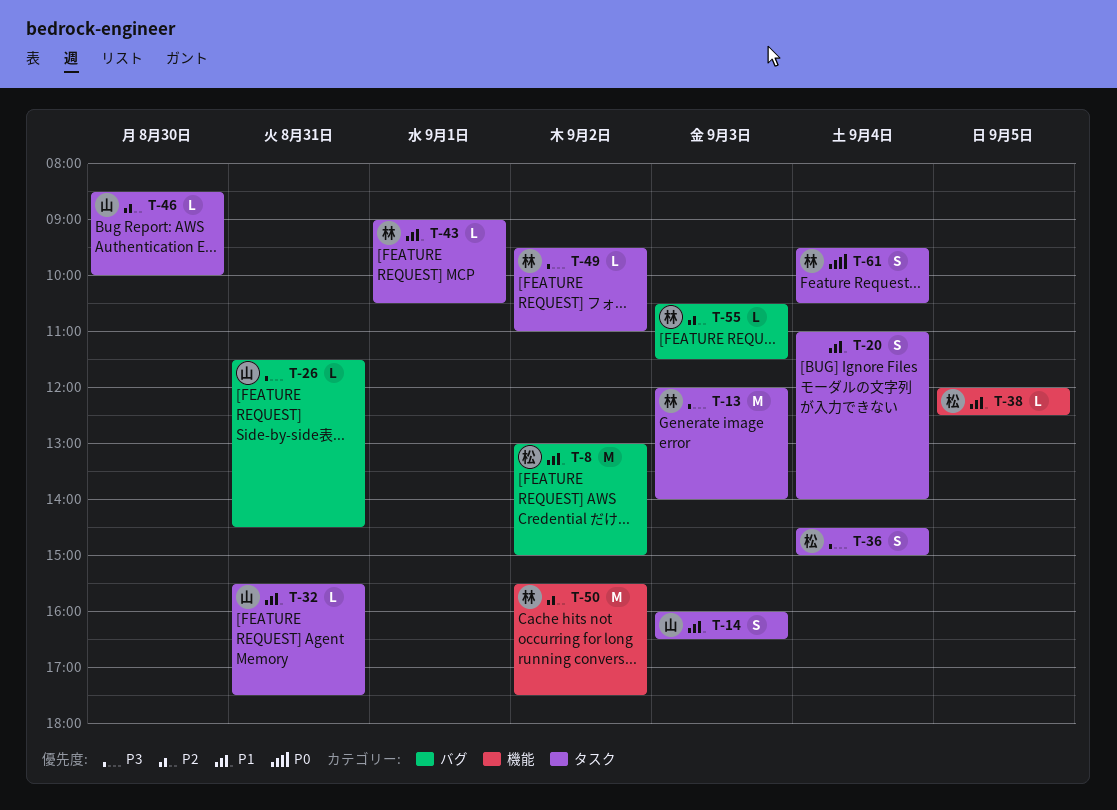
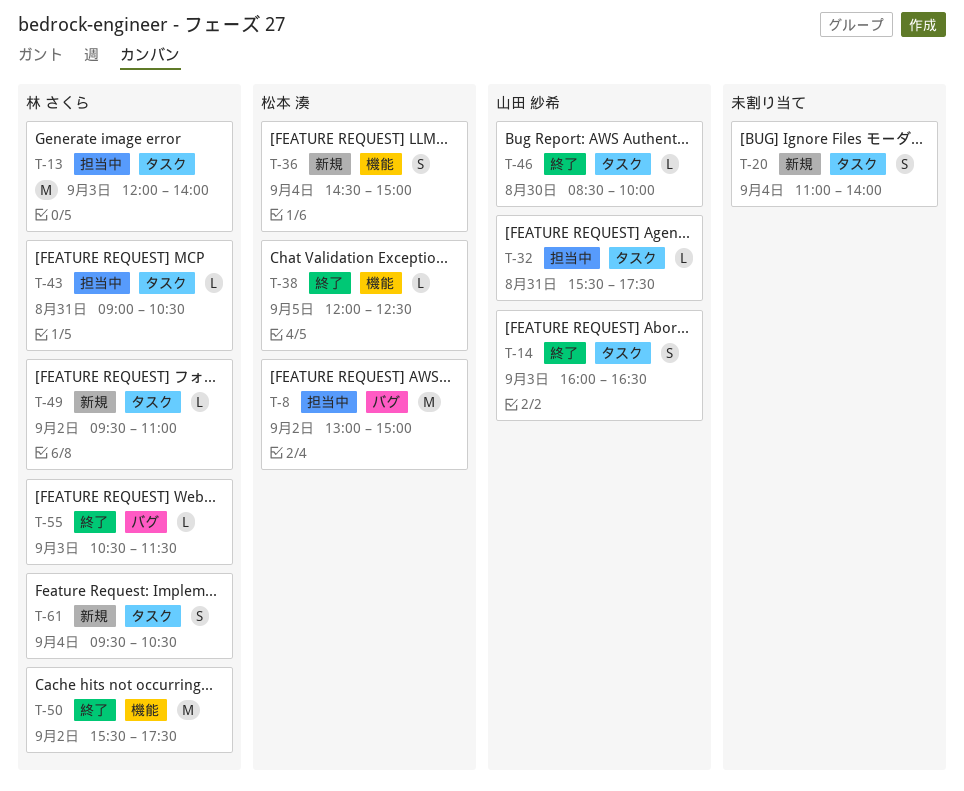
T-26: present -> none
T-36, label: タスク -> 機能
T-43, day: Sep 1 -> Aug 31

